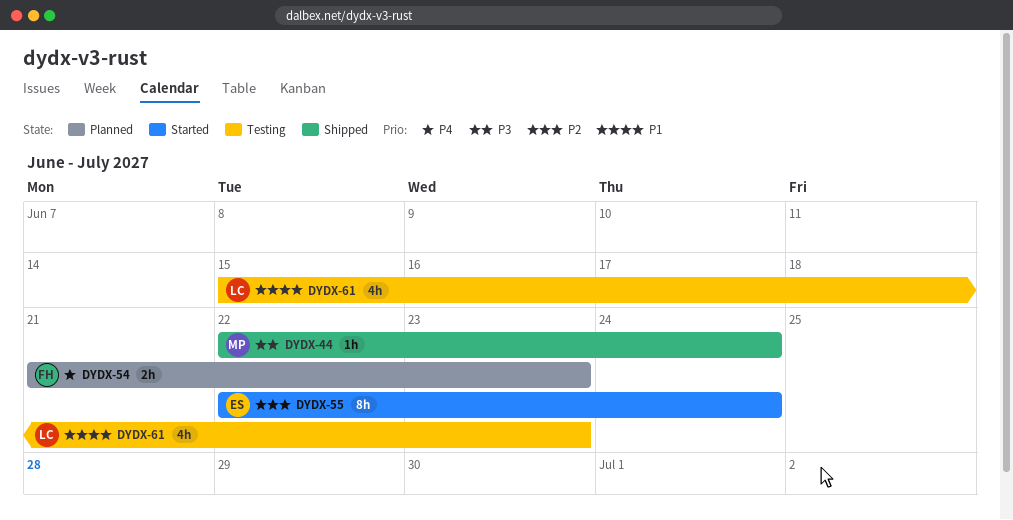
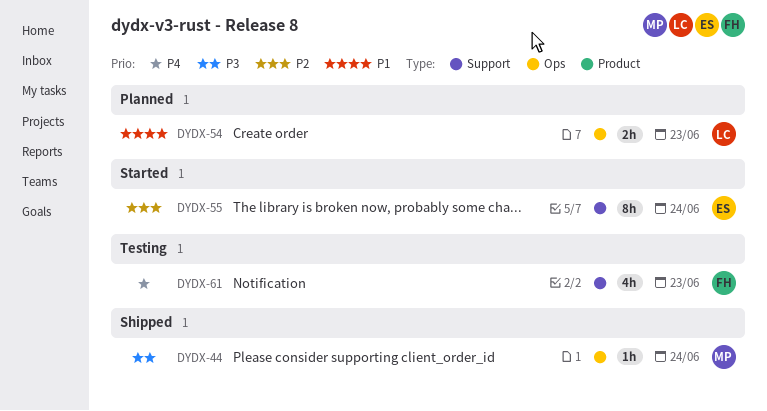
DYDX-54, owner: FH -> LC
DYDX-54, priority: P4 -> P1
DYDX-61, owner: LC -> FH
DYDX-61, priority: P1 -> P4

